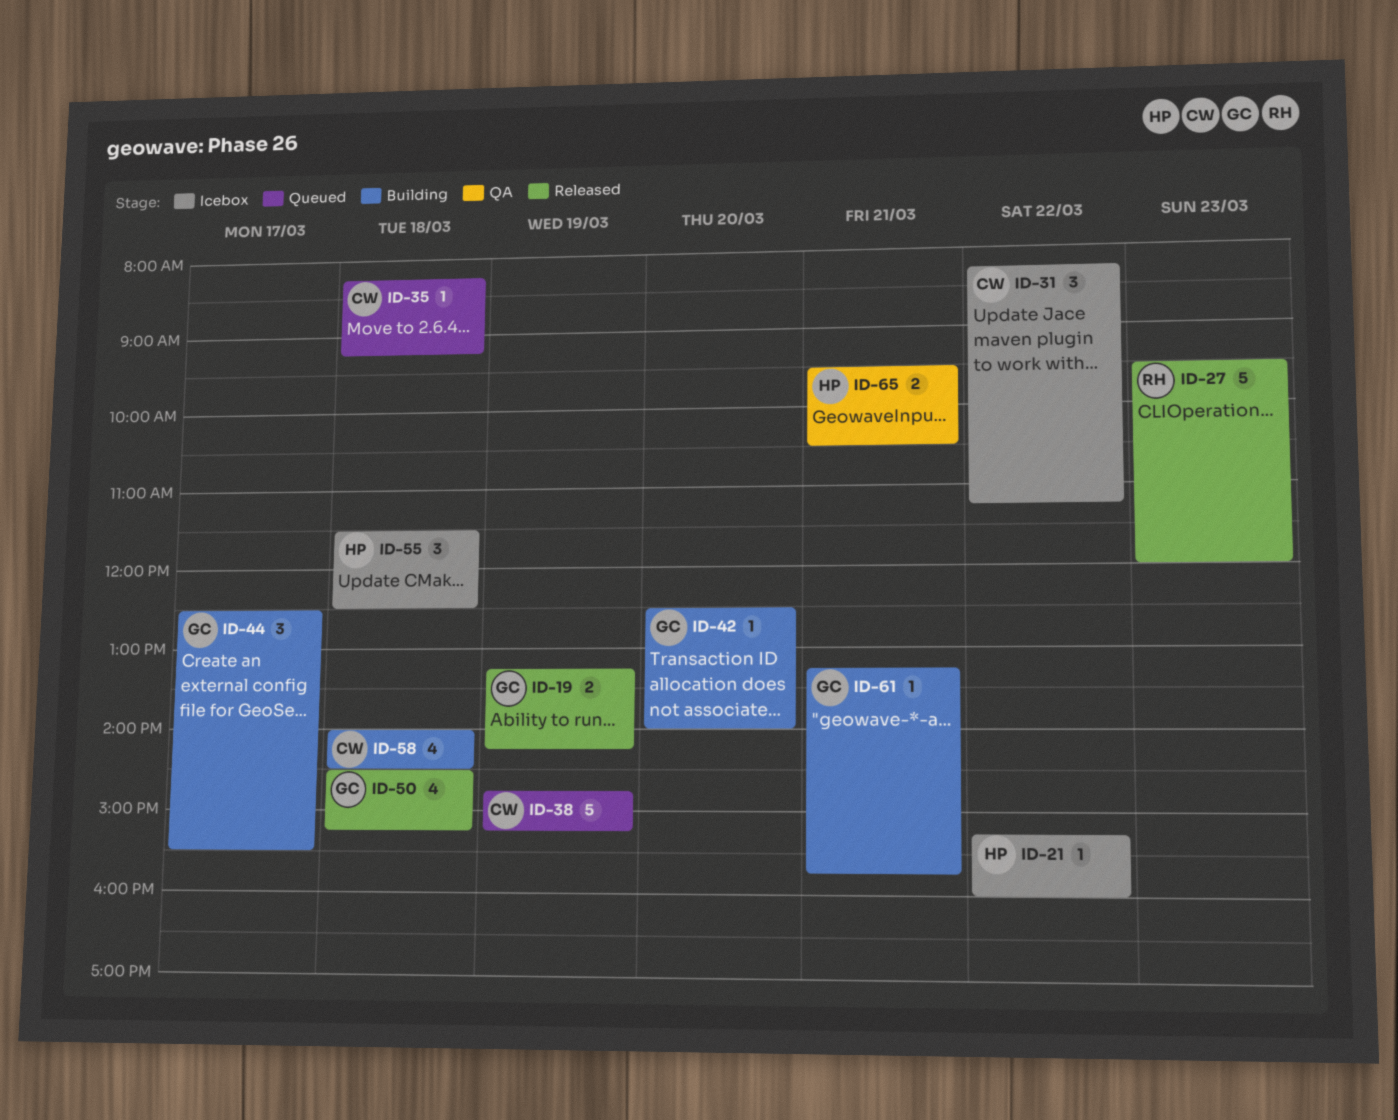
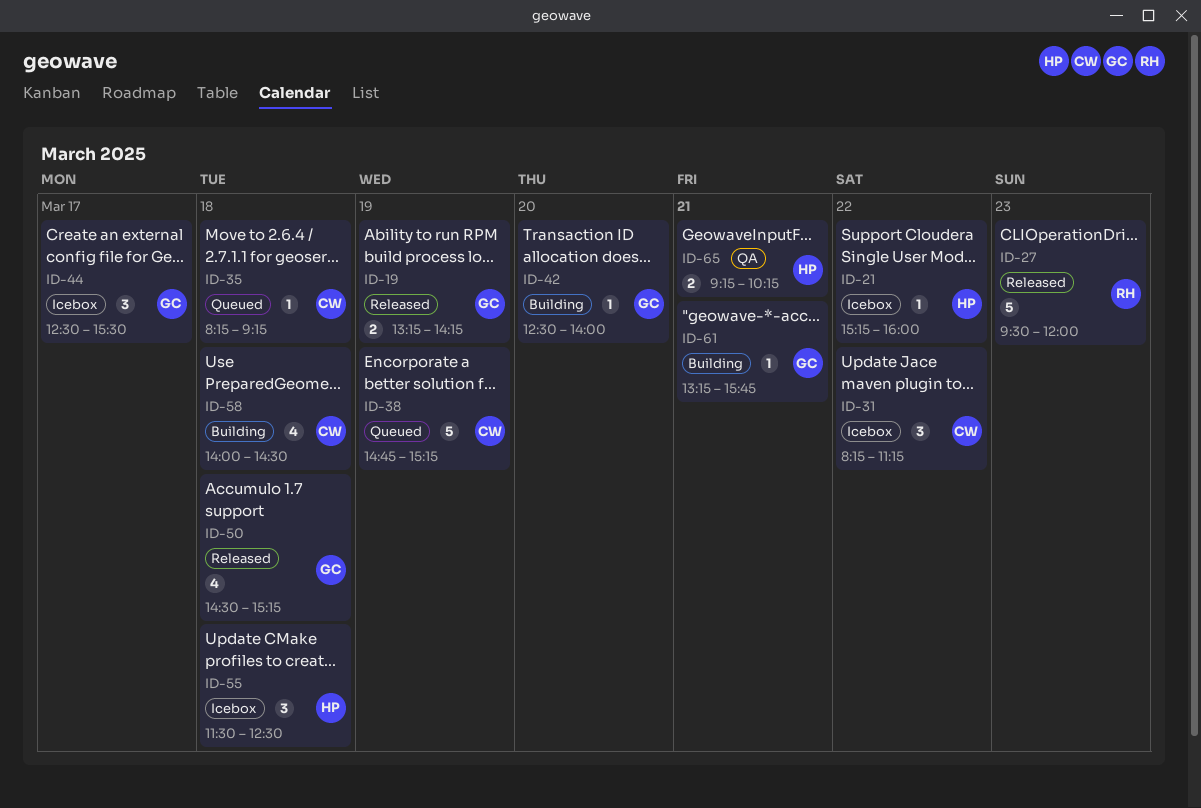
ID-44, status: Building -> Icebox
ID-65, begins: 09:30 -> 09:15
ID-65, ends: 10:30 -> 10:15

